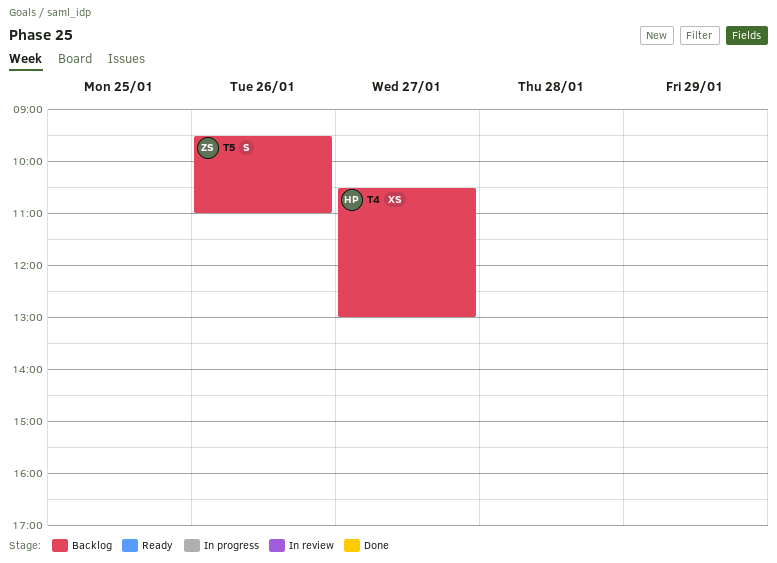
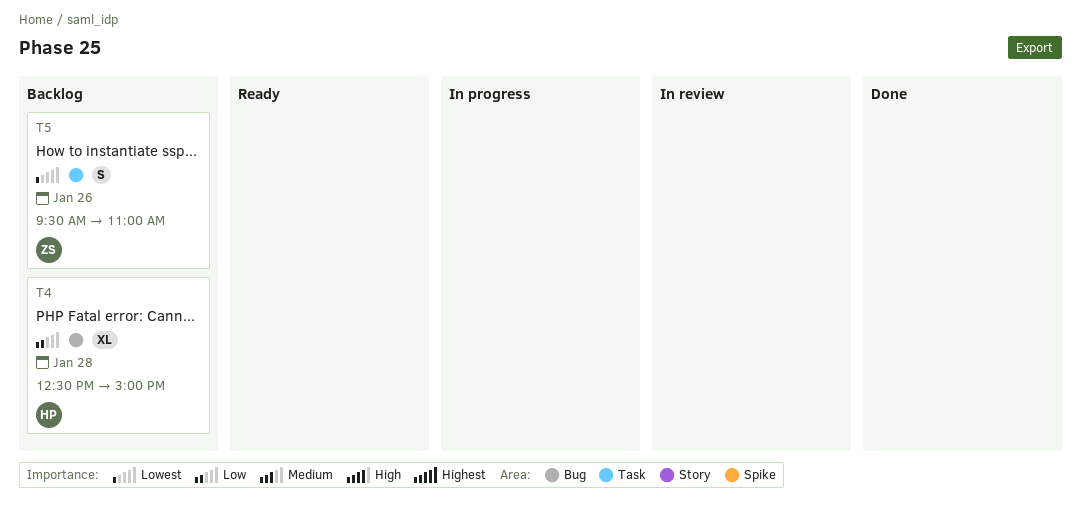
T4, estimate: XS -> XL
T4, day: Jan 27 -> Jan 28
T4, begins: 10:30 -> 12:30
T4, ends: 13:00 -> 15:00

